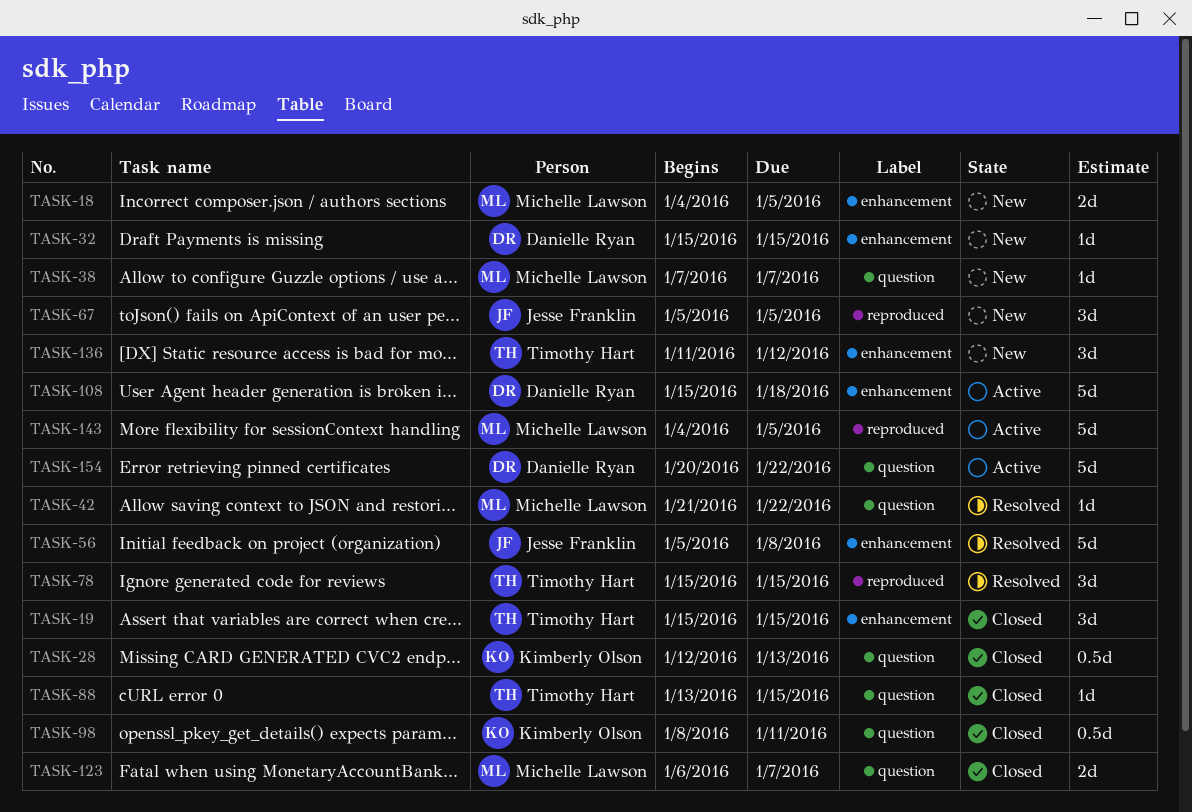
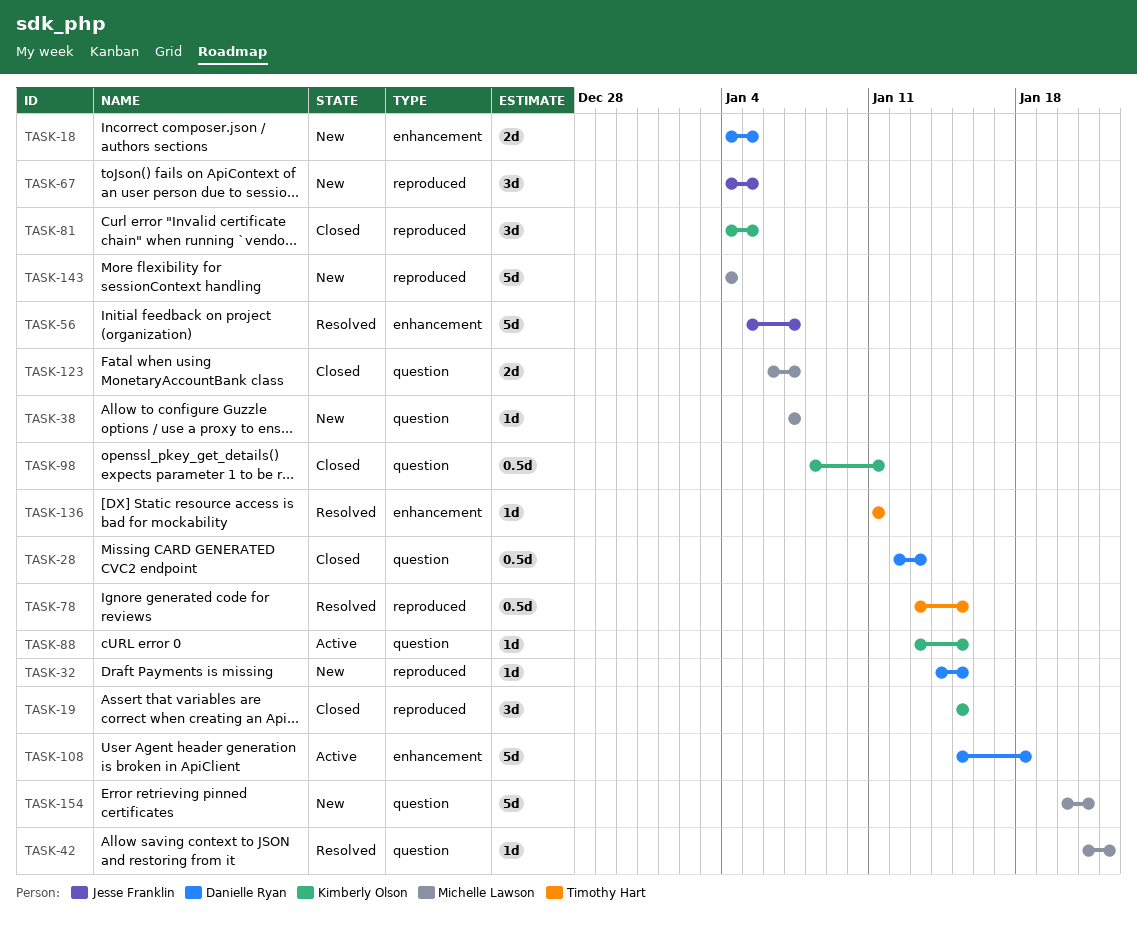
TASK-18, owner: Michelle Lawson -> Danielle Ryan
TASK-19, owner: Timothy Hart -> Kimberly Olson
TASK-19, label: enhancement -> reproduced
TASK-28, owner: Kimberly Olson -> Danielle Ryan
TASK-32, label: enhancement -> reproduced
TASK-32, start: Jan 15 -> Jan 14
TASK-56, due: Jan 8 -> Jan 7
TASK-67, start: Jan 5 -> Jan 4
TASK-78, estimate: 3d -> 0.5d
TASK-78, start: Jan 15 -> Jan 13
TASK-81: none -> present
TASK-88, status: Closed -> Active
TASK-88, owner: Timothy Hart -> Kimberly Olson
TASK-136, status: New -> Resolved
TASK-136, estimate: 3d -> 1d
TASK-136, due: Jan 12 -> Jan 11
TASK-143, status: Active -> New
TASK-143, due: Jan 5 -> Jan 4
TASK-154, status: Active -> New
TASK-154, owner: Danielle Ryan -> Michelle Lawson
TASK-154, due: Jan 22 -> Jan 21

